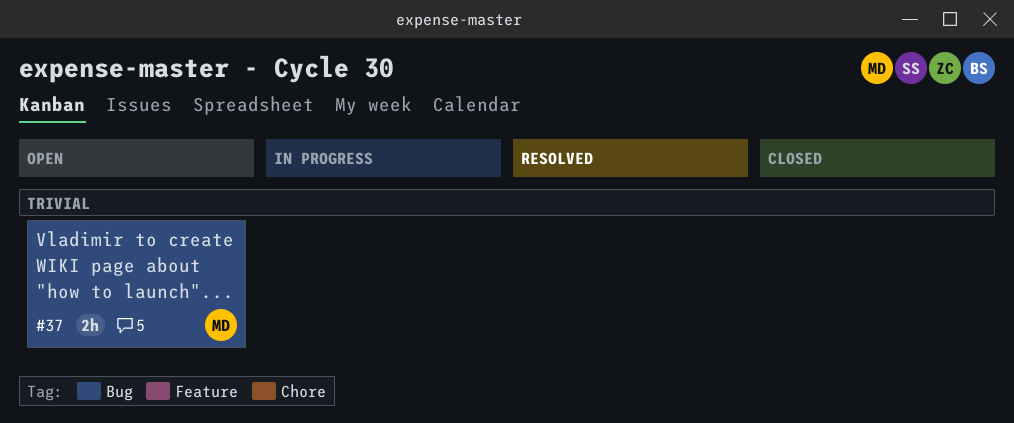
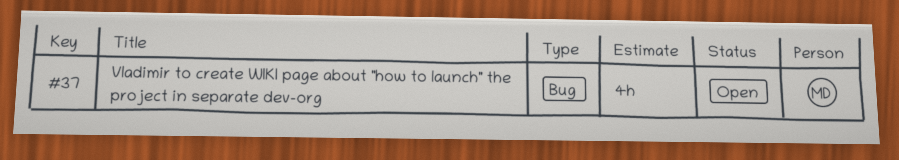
#37, estimate: 2h -> 4h

